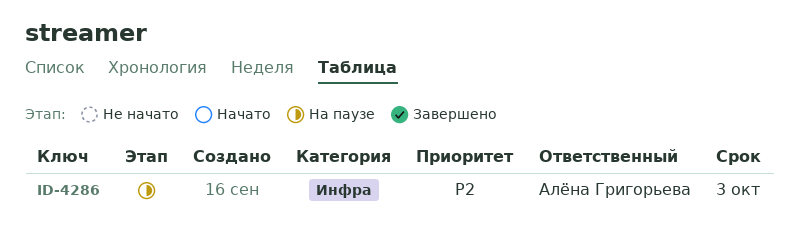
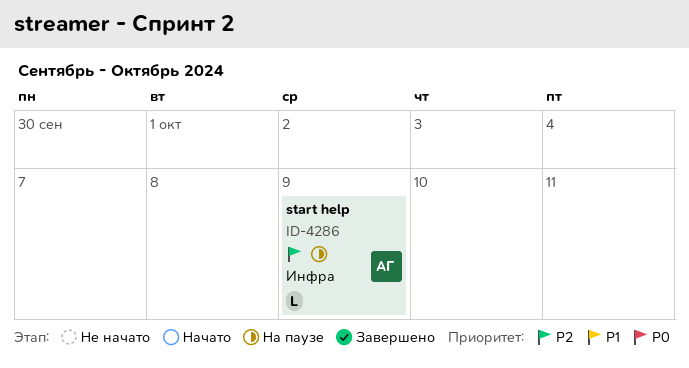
ID-4286, due: Oct 3 -> Oct 9

